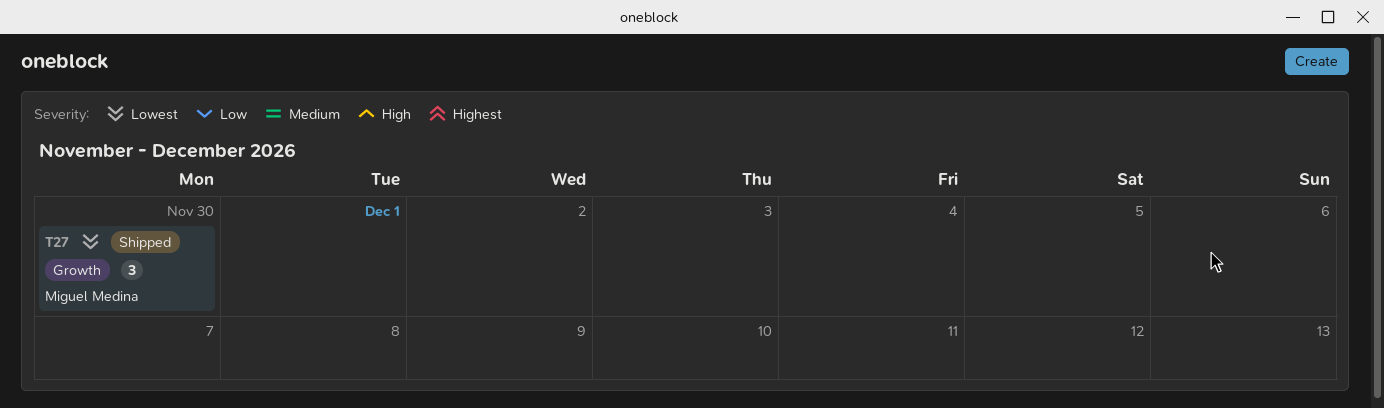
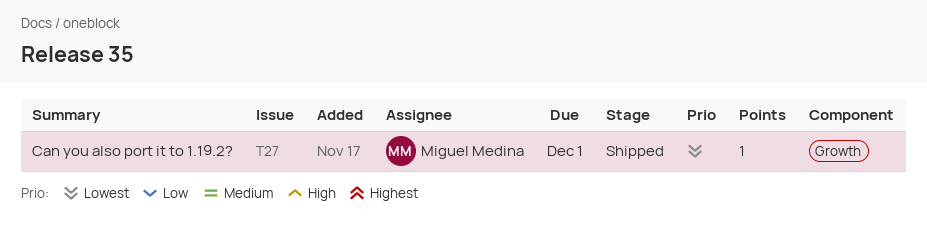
T27, estimate: 3 -> 1
T27, due: Nov 30 -> Dec 1

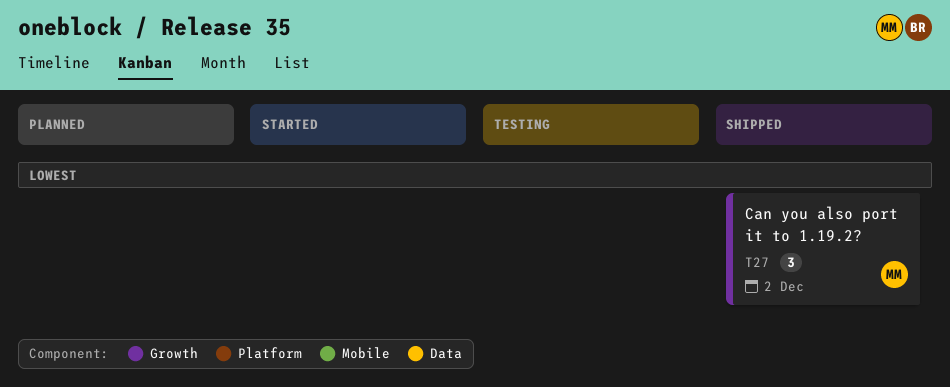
T27, estimate: 1 -> 3
T27, due: Dec 1 -> Dec 2

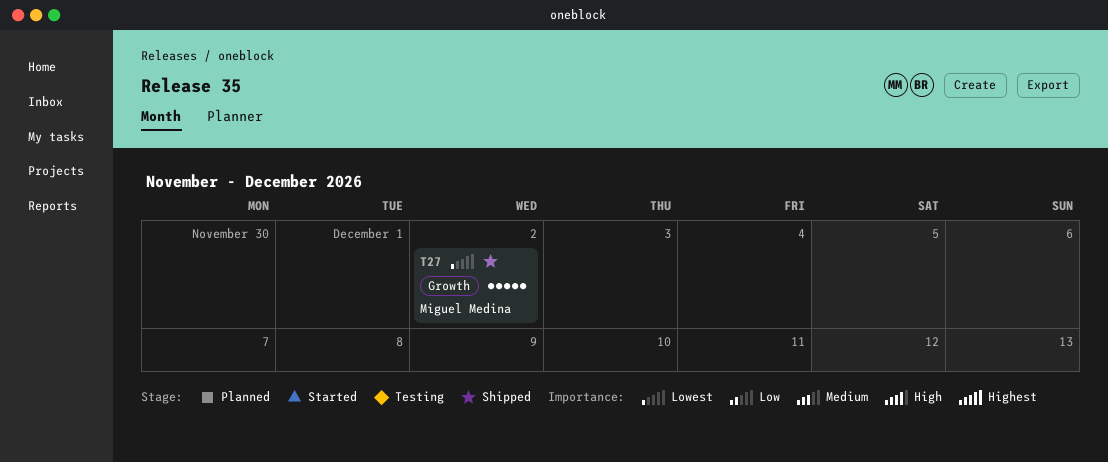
T27, estimate: 3 -> 5

